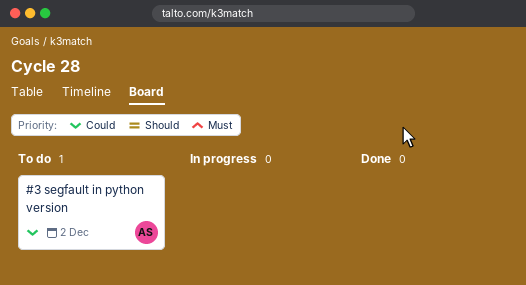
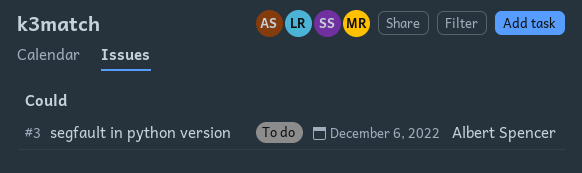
#3, due: Dec 2 -> Dec 6

